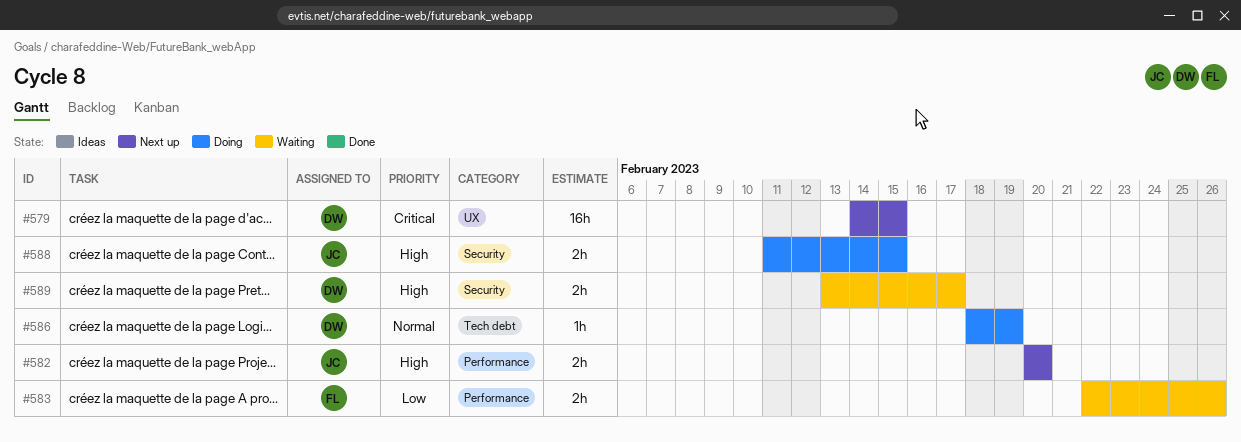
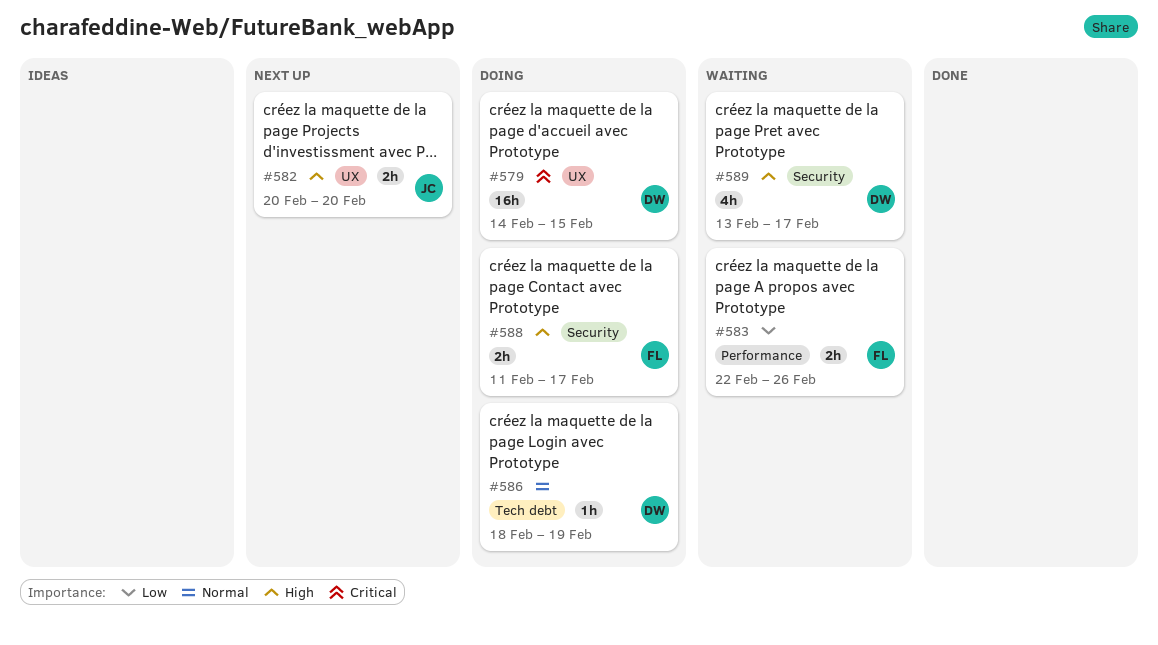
#579, status: Next up -> Doing
#582, label: Performance -> UX
#588, owner: JC -> FL
#588, due: Feb 15 -> Feb 17
#589, estimate: 2h -> 4h

